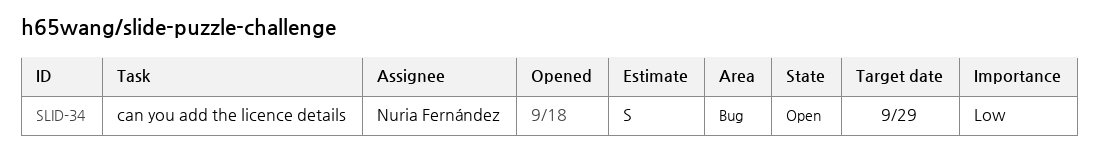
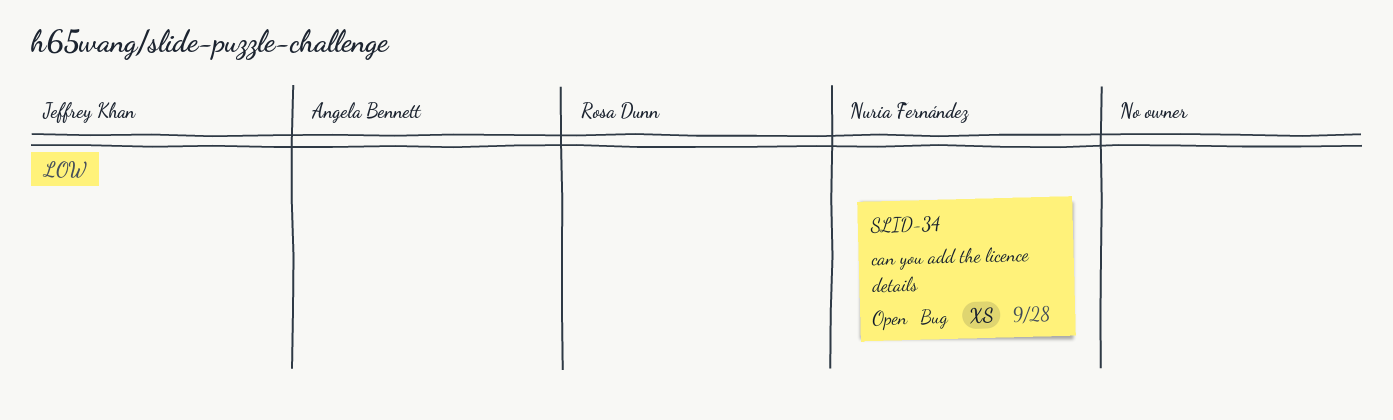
SLID-34, estimate: S -> XS
SLID-34, due: Sep 29 -> Sep 28

